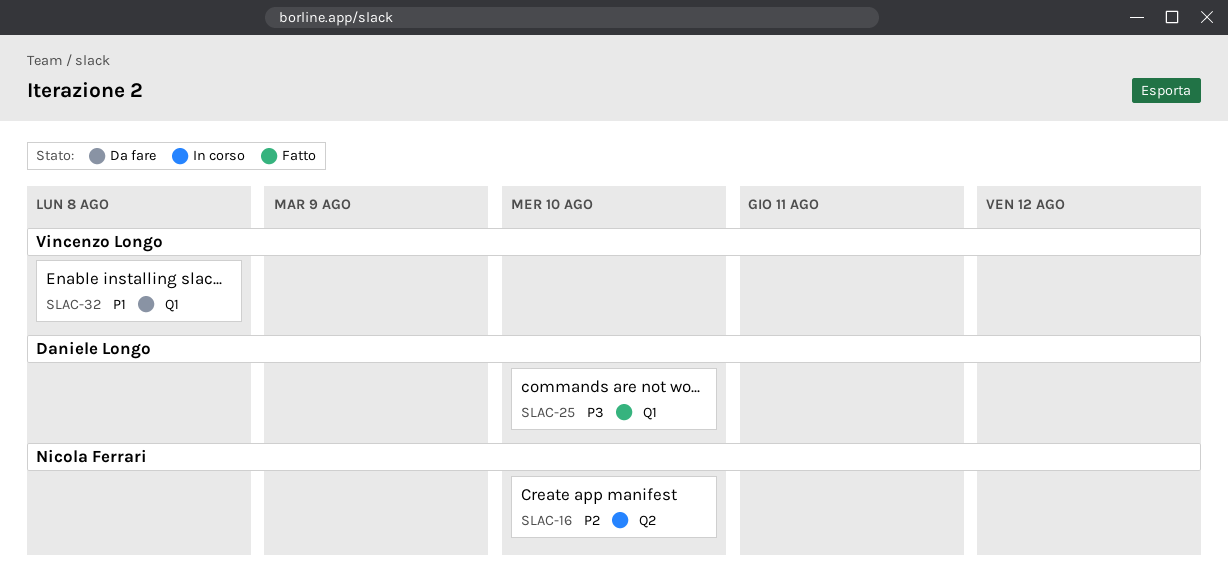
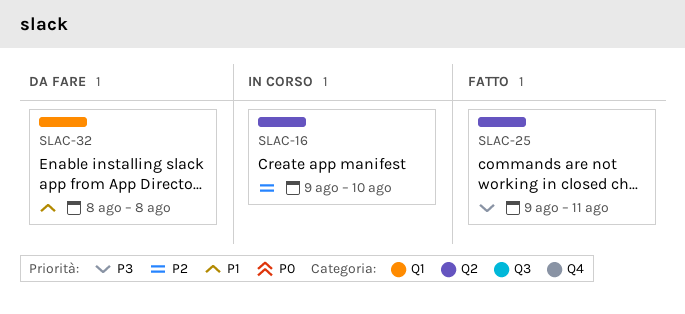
SLAC-25, label: Q1 -> Q2
SLAC-25, due: Aug 10 -> Aug 11

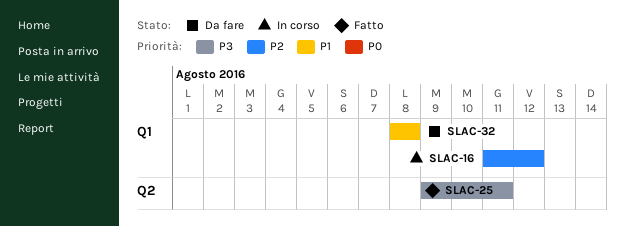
SLAC-16, label: Q2 -> Q1
SLAC-16, start: Aug 9 -> Aug 11
SLAC-16, due: Aug 10 -> Aug 12

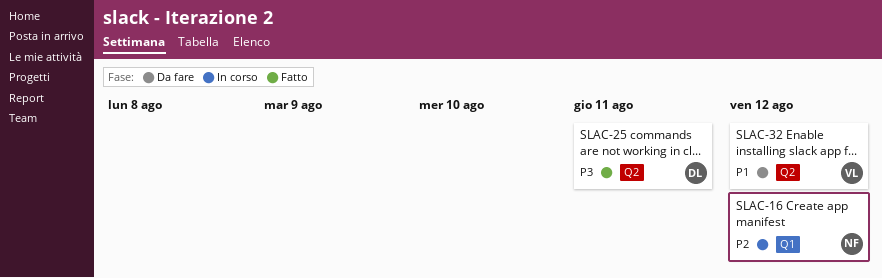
SLAC-32, label: Q1 -> Q2
SLAC-32, due: Aug 8 -> Aug 12

